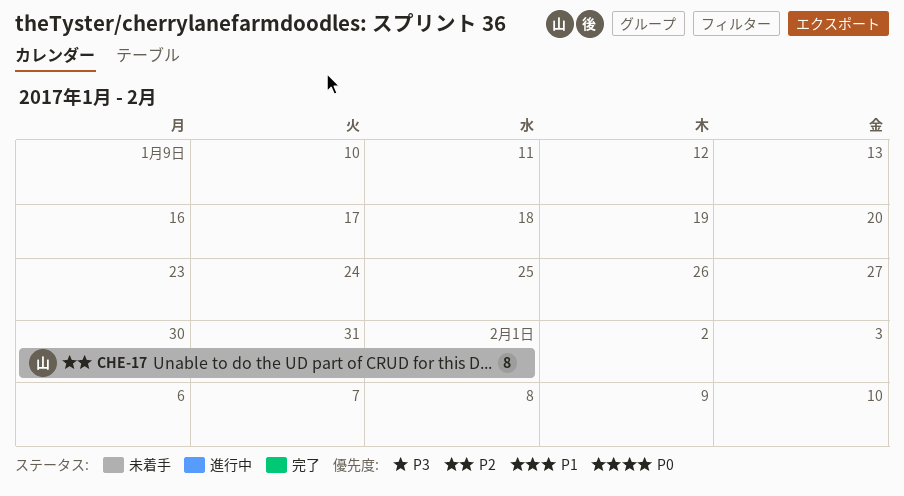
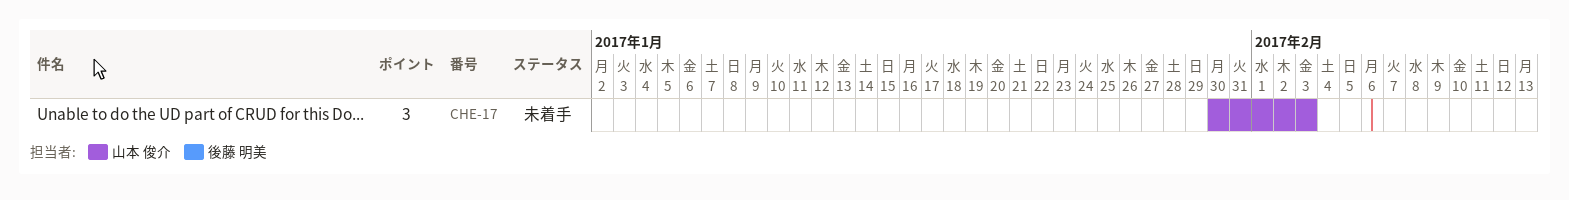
CHE-17, estimate: 8 -> 3
CHE-17, due: Feb 1 -> Feb 3

